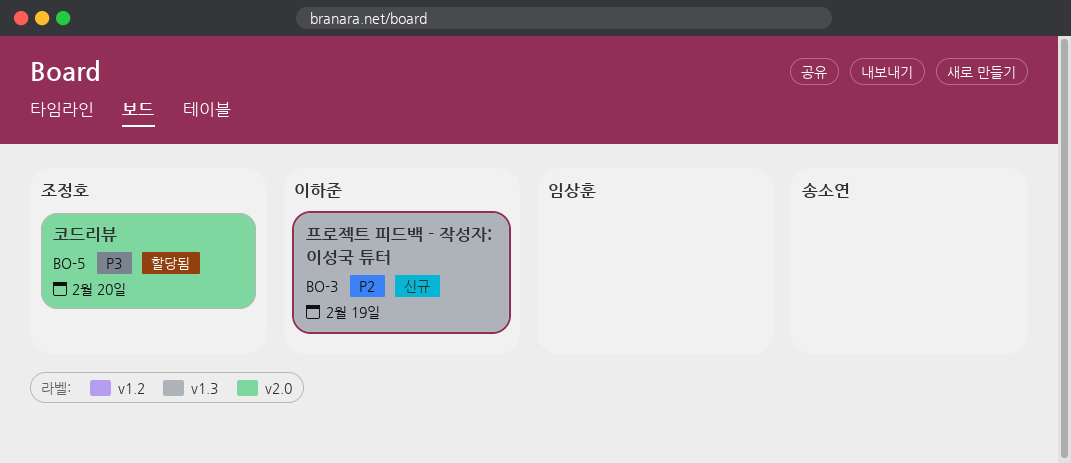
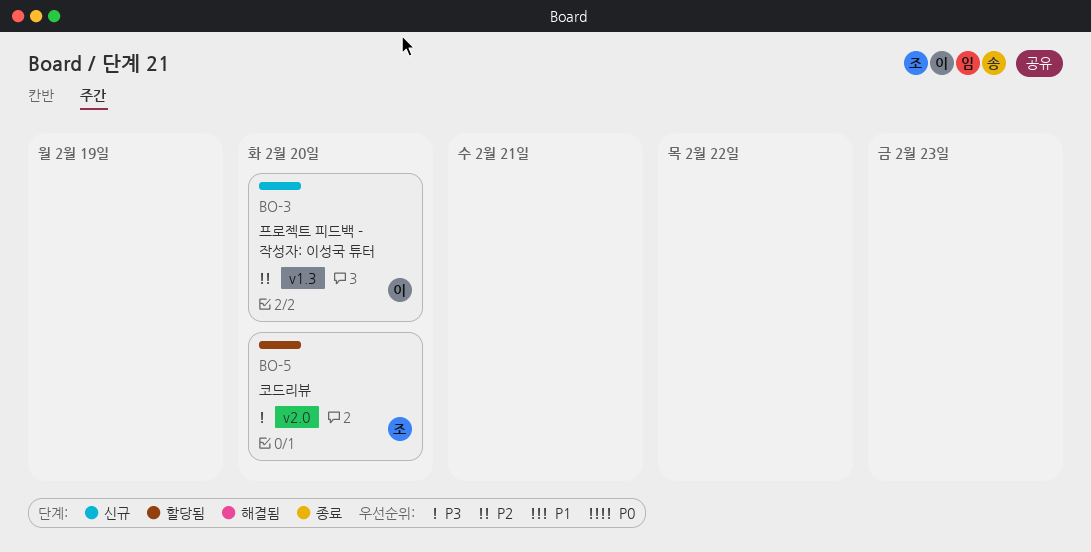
BO-3, due: Feb 19 -> Feb 20

